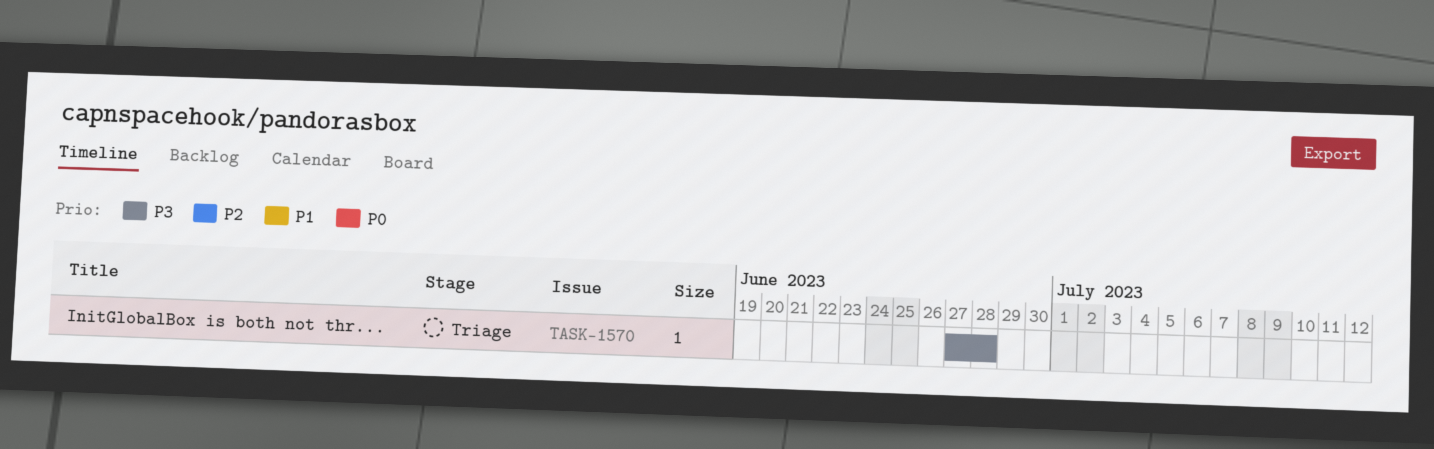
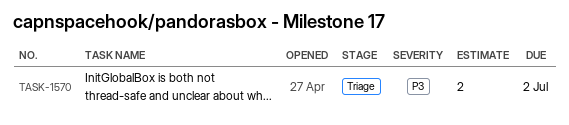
TASK-1570, estimate: 1 -> 2
TASK-1570, due: Jun 28 -> Jul 2

